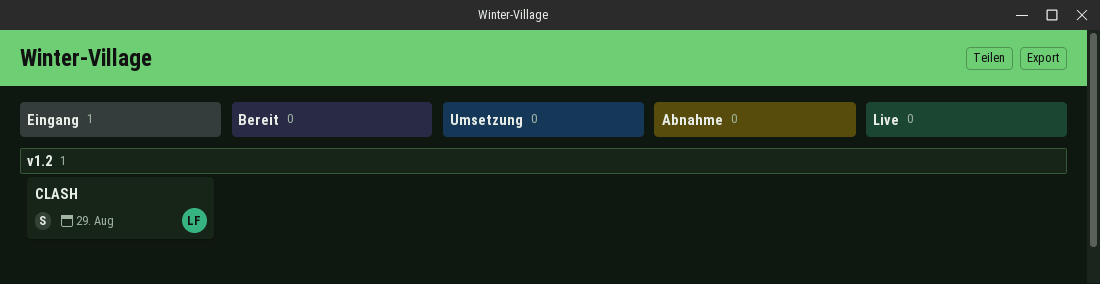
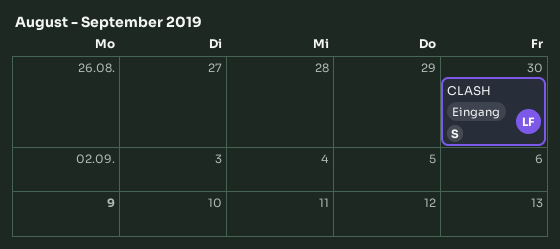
CLASH, due: Aug 29 -> Aug 30

